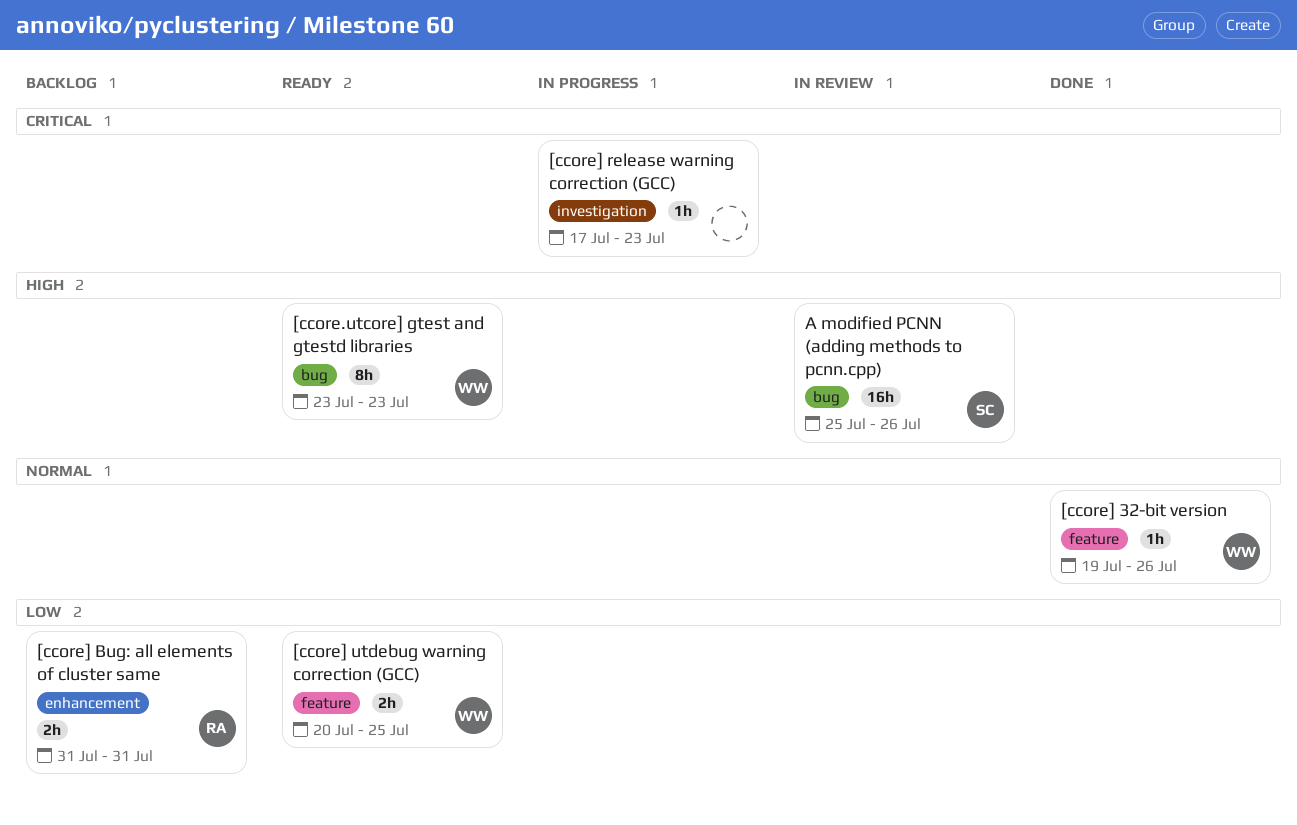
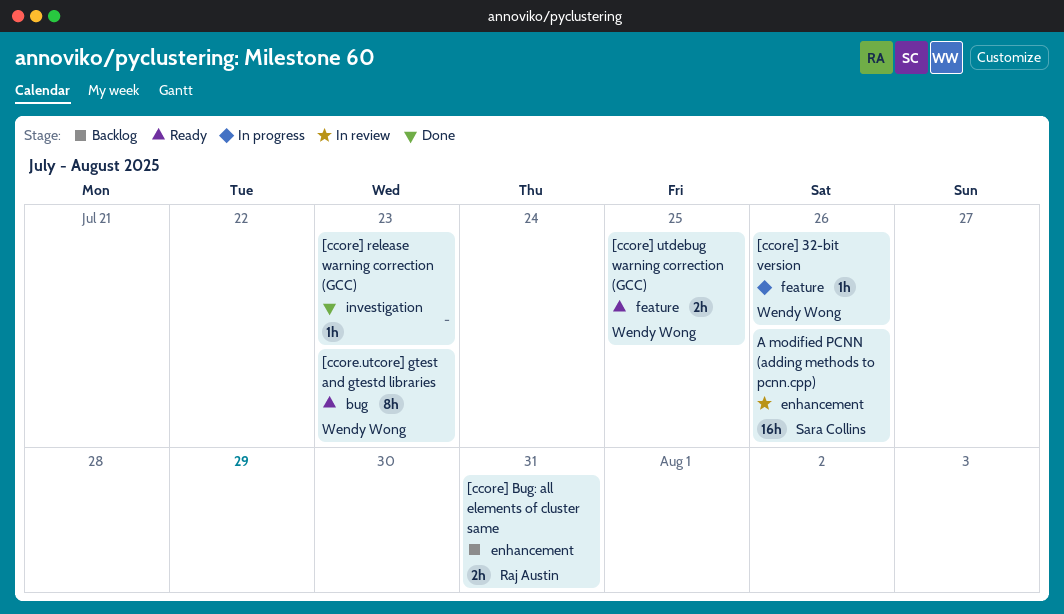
[ccore] 32-bit version, status: Done -> In progress
[ccore] release warning correction (GCC), status: In progress -> Done
A modified PCNN (adding methods to pcnn.cpp), label: bug -> enhancement

